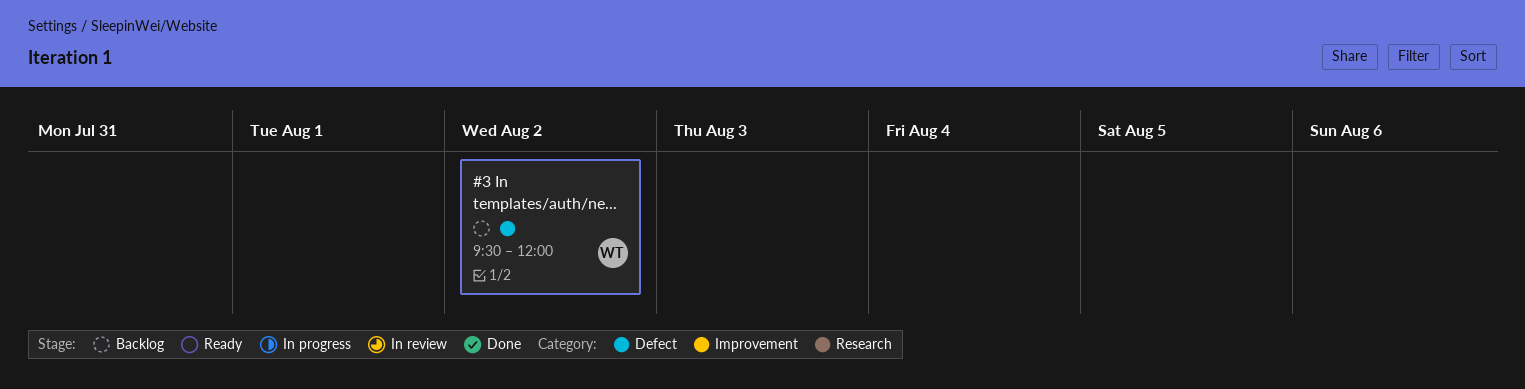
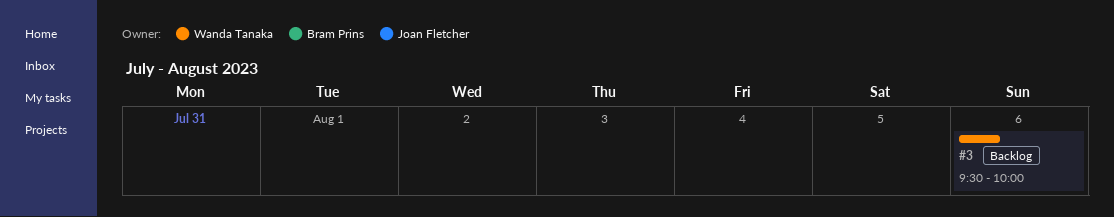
#3, day: Aug 2 -> Aug 6
#3, ends: 12:00 -> 10:00

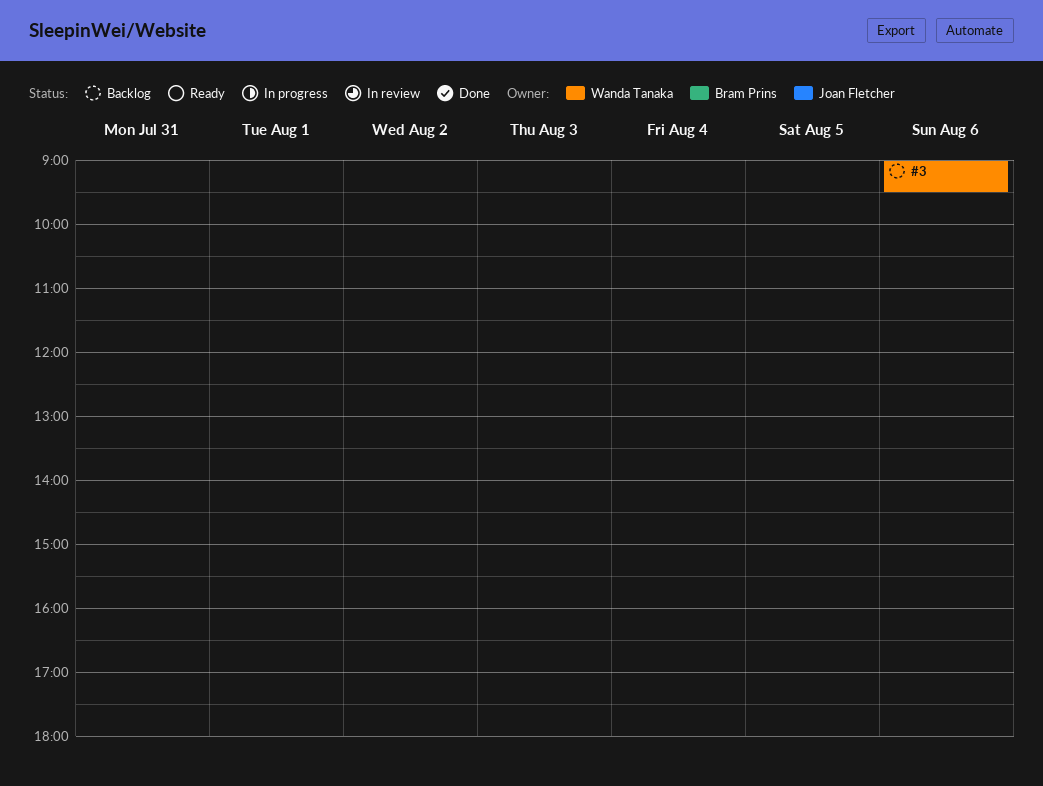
#3, begins: 09:30 -> 09:00
#3, ends: 10:00 -> 09:30

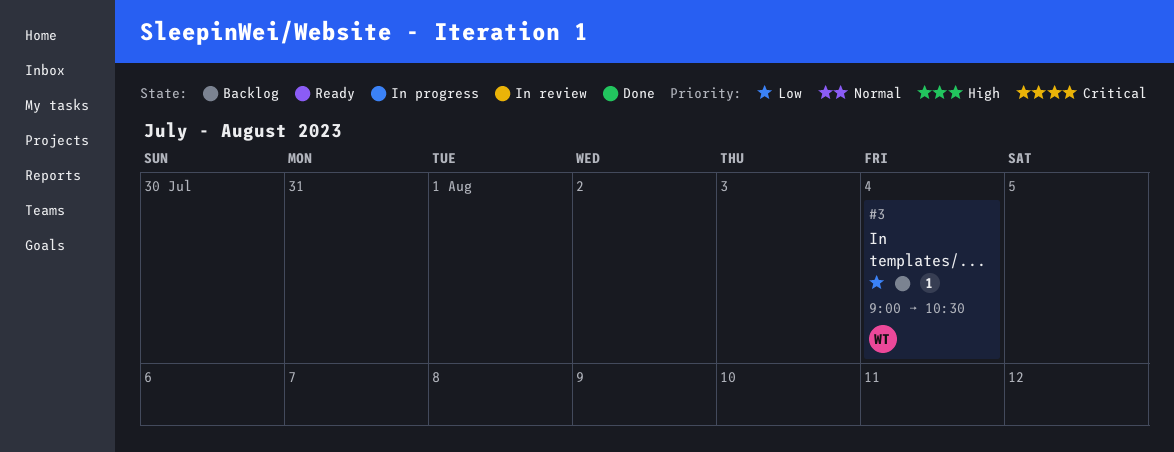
#3, day: Aug 6 -> Aug 4
#3, ends: 09:30 -> 10:30

